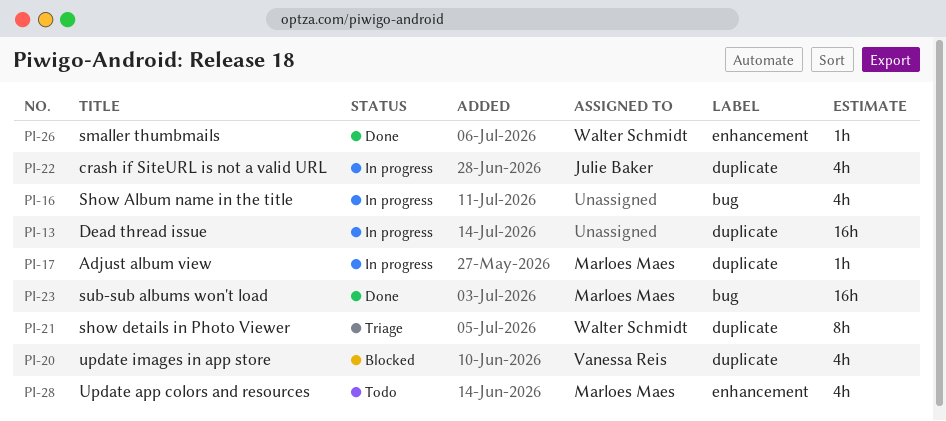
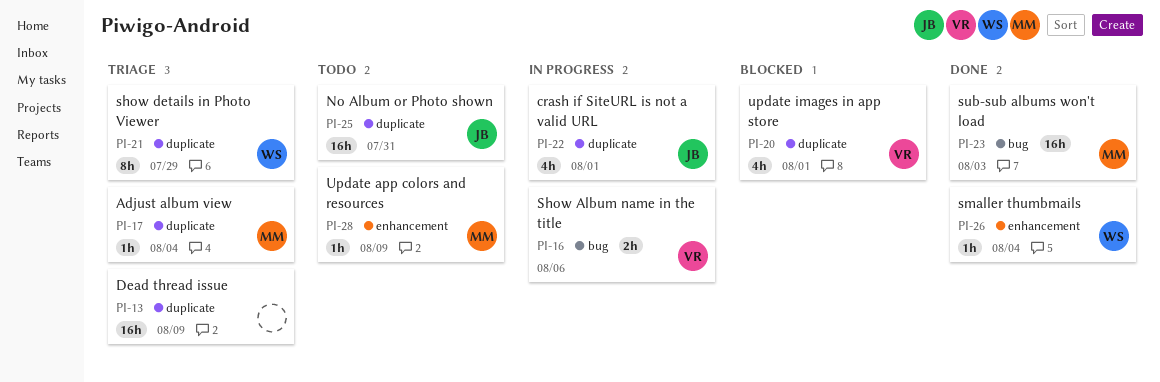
PI-13, status: In progress -> Triage
PI-16, owner: none -> Vanessa Reis
PI-16, estimate: 4h -> 2h
PI-17, status: In progress -> Triage
PI-25: none -> present
PI-28, estimate: 4h -> 1h

